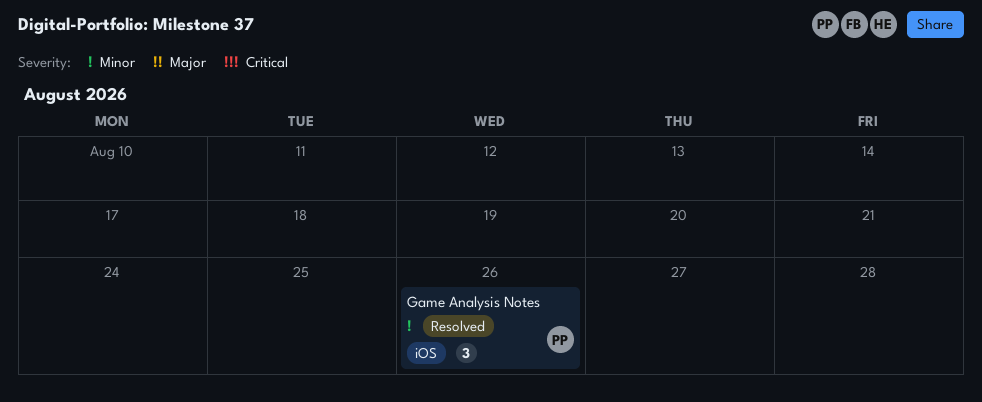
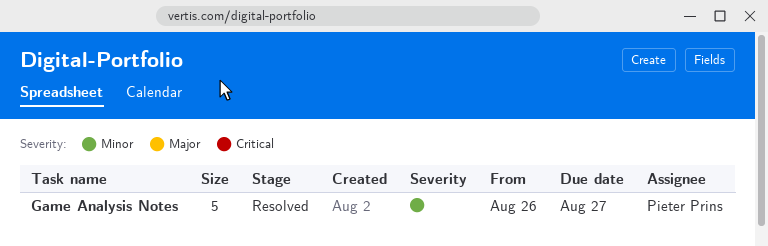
Game Analysis Notes, estimate: 3 -> 5
Game Analysis Notes, due: Aug 26 -> Aug 27

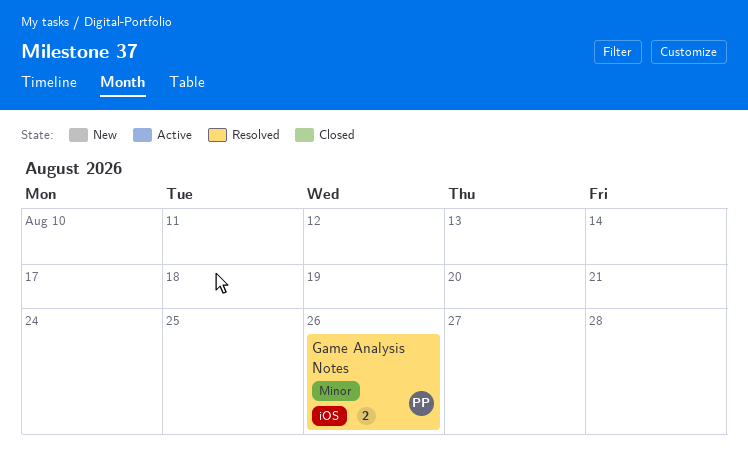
Game Analysis Notes, estimate: 5 -> 2
Game Analysis Notes, due: Aug 27 -> Aug 26

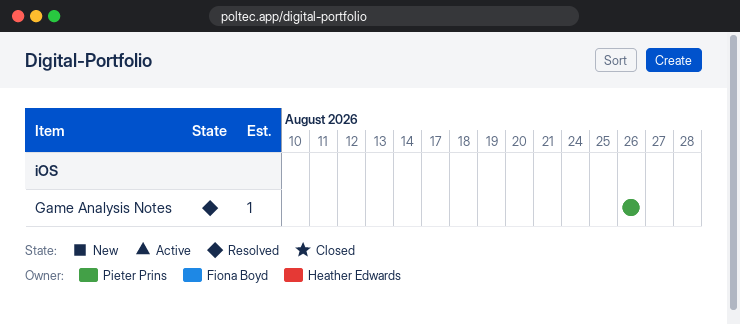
Game Analysis Notes, estimate: 2 -> 1

